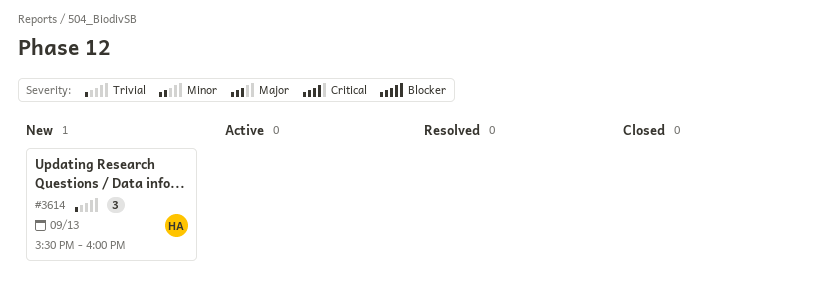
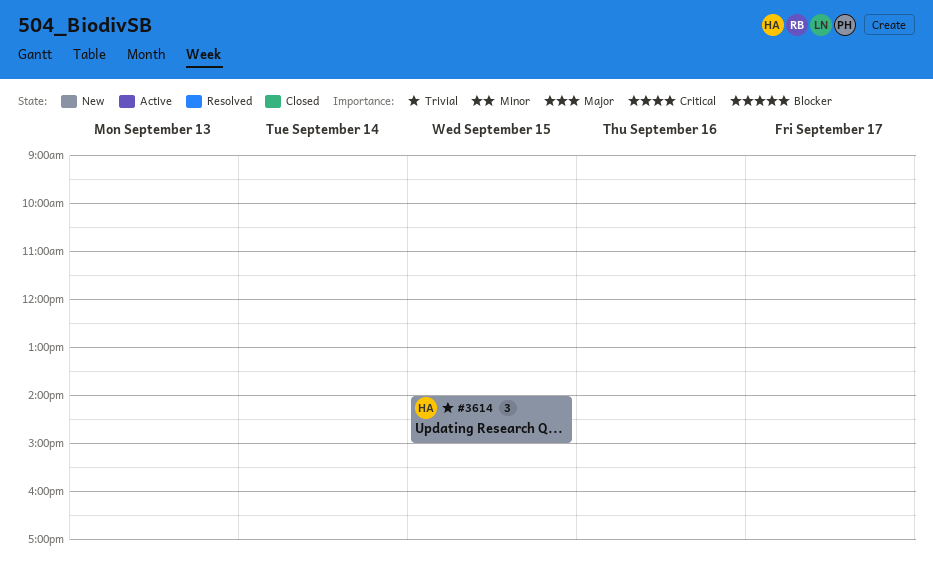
#3614, day: Sep 13 -> Sep 15
#3614, begins: 15:30 -> 14:00
#3614, ends: 16:00 -> 15:00

